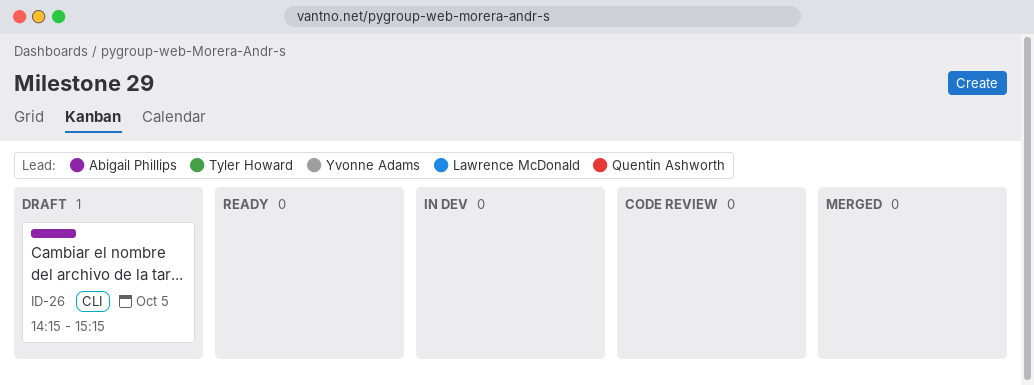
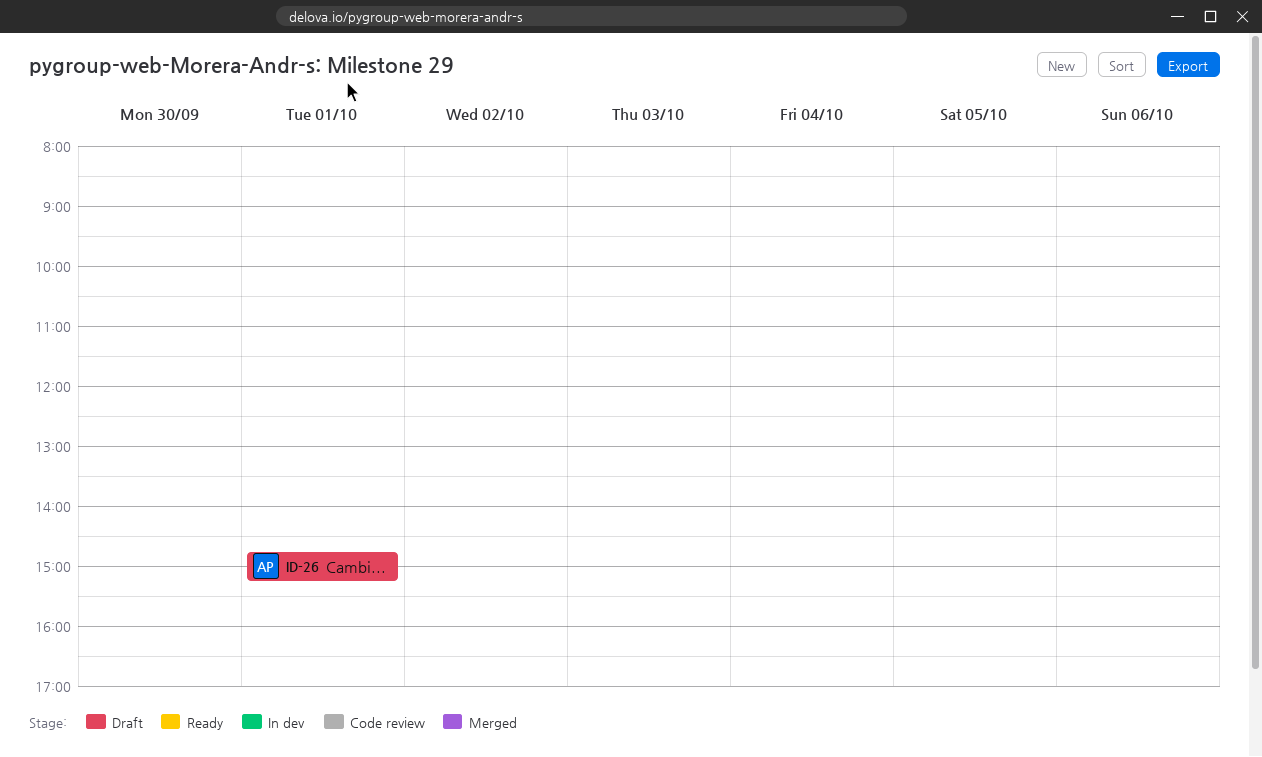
ID-26, day: Oct 5 -> Oct 1
ID-26, begins: 14:15 -> 14:45

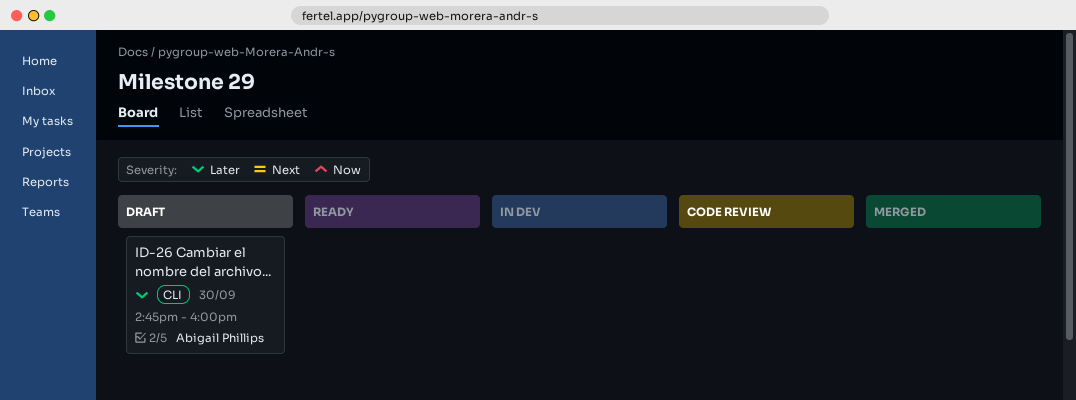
ID-26, day: Oct 1 -> Sep 30
ID-26, ends: 15:15 -> 16:00

